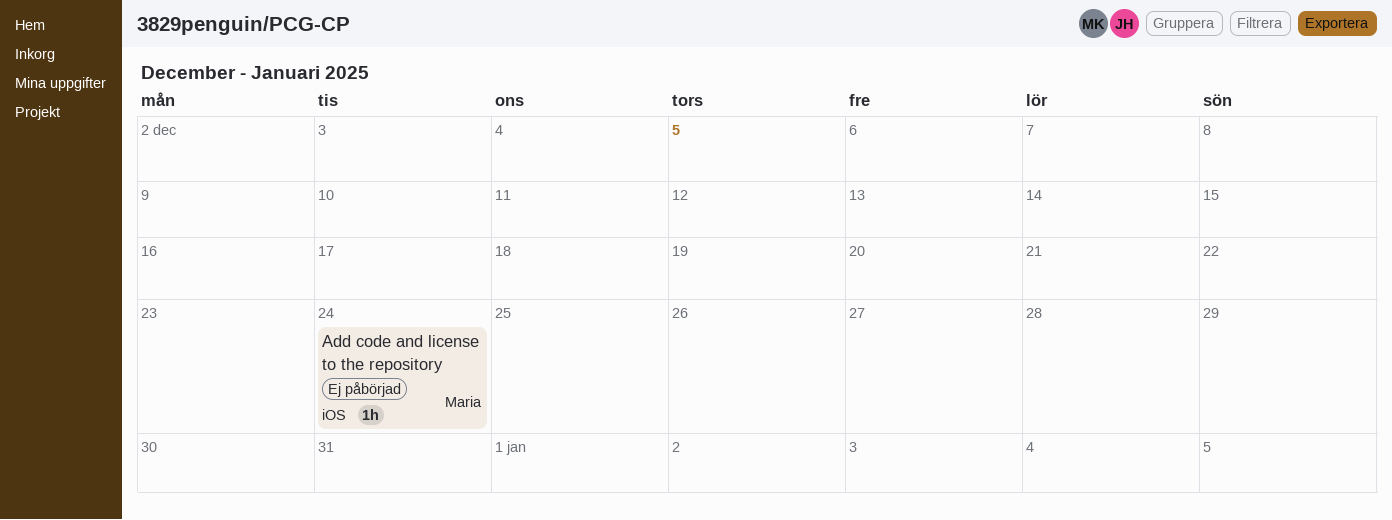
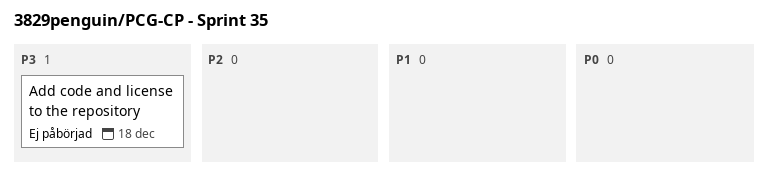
Add code and license to the repository, due: Dec 24 -> Dec 18

